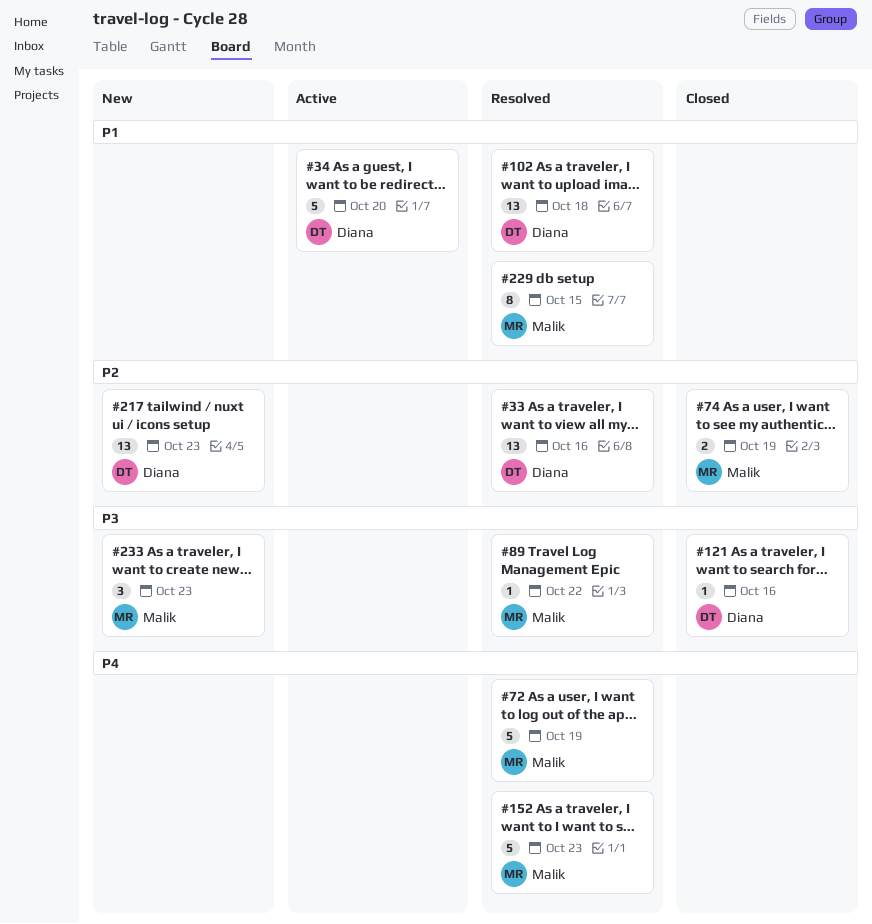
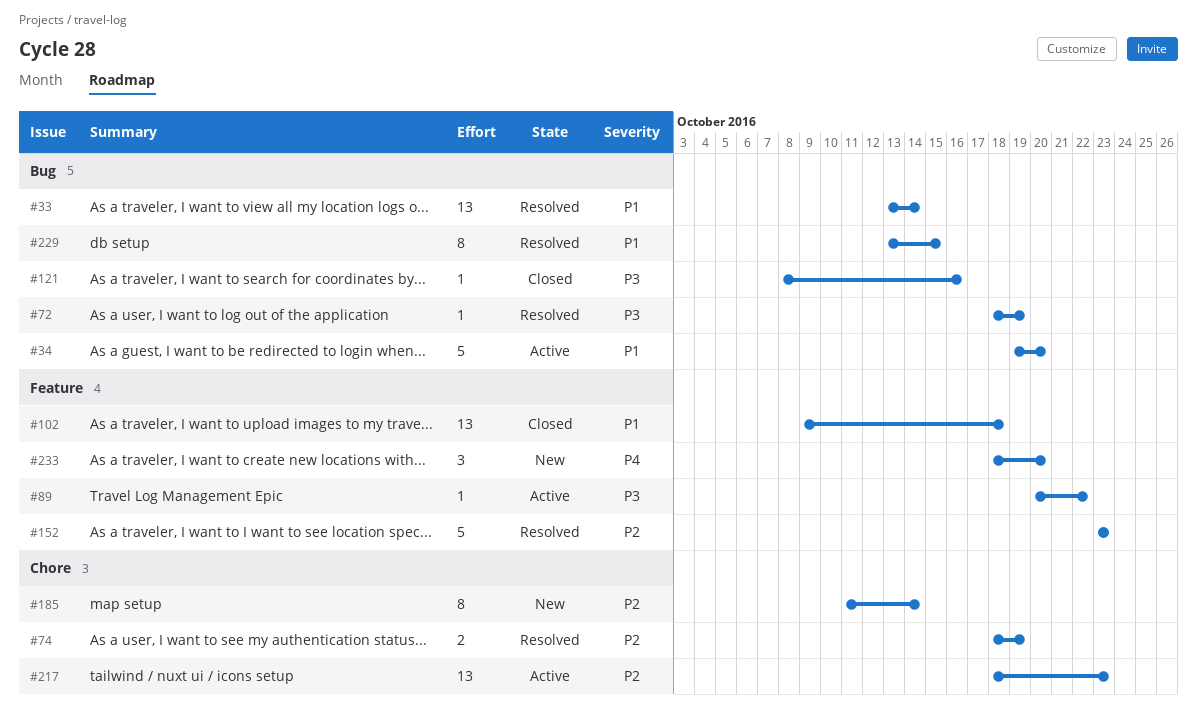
#33, priority: P2 -> P1
#33, due: Oct 16 -> Oct 14
#72, priority: P4 -> P3
#72, estimate: 5 -> 1
#74, status: Closed -> Resolved
#89, status: Resolved -> Active
#102, status: Resolved -> Closed
#152, priority: P4 -> P2
#185: none -> present
#217, status: New -> Active
#233, priority: P3 -> P4
#233, due: Oct 23 -> Oct 20

